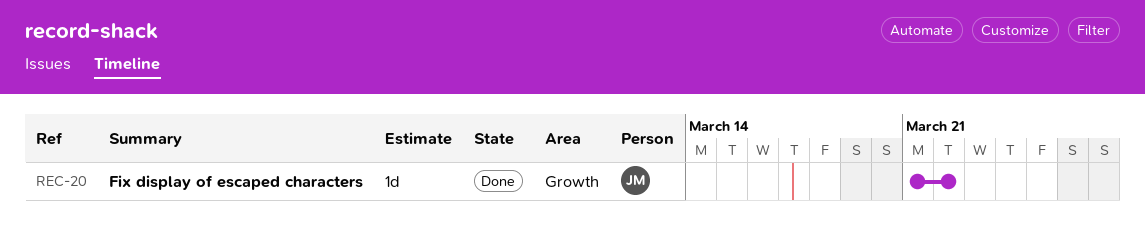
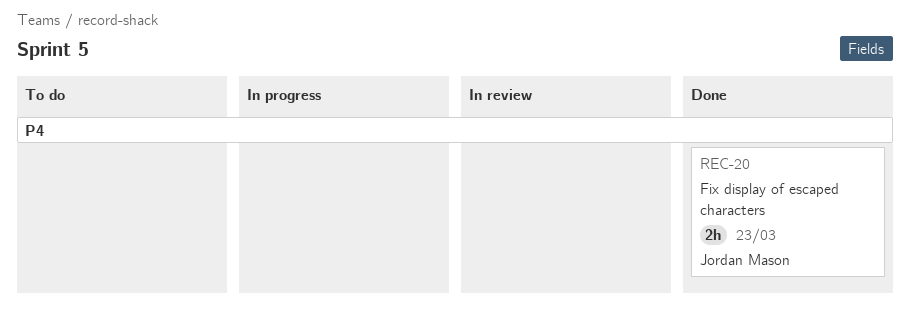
REC-20, estimate: 1d -> 2h
REC-20, due: Mar 22 -> Mar 23

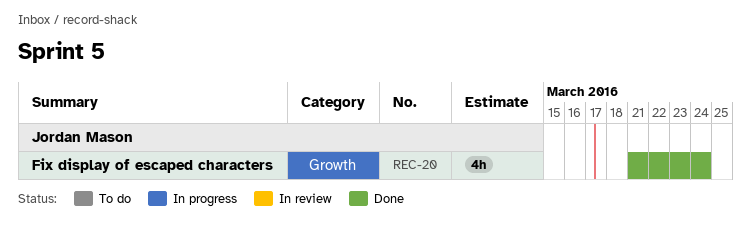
REC-20, estimate: 2h -> 4h
REC-20, due: Mar 23 -> Mar 24

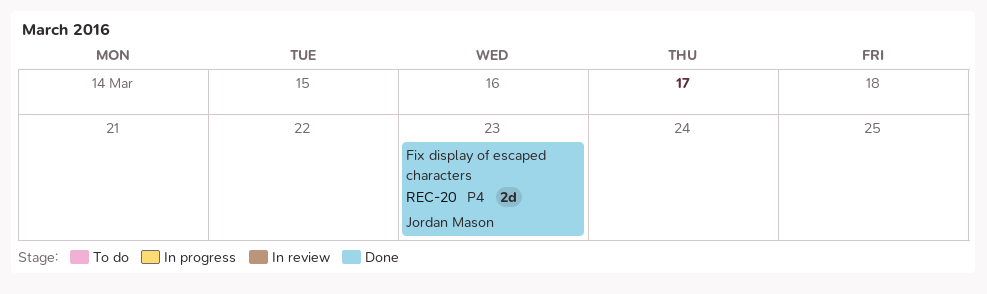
REC-20, estimate: 4h -> 2d
REC-20, due: Mar 24 -> Mar 23

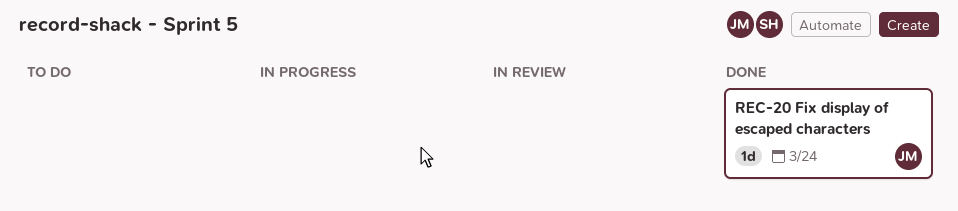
REC-20, estimate: 2d -> 1d
REC-20, due: Mar 23 -> Mar 24

